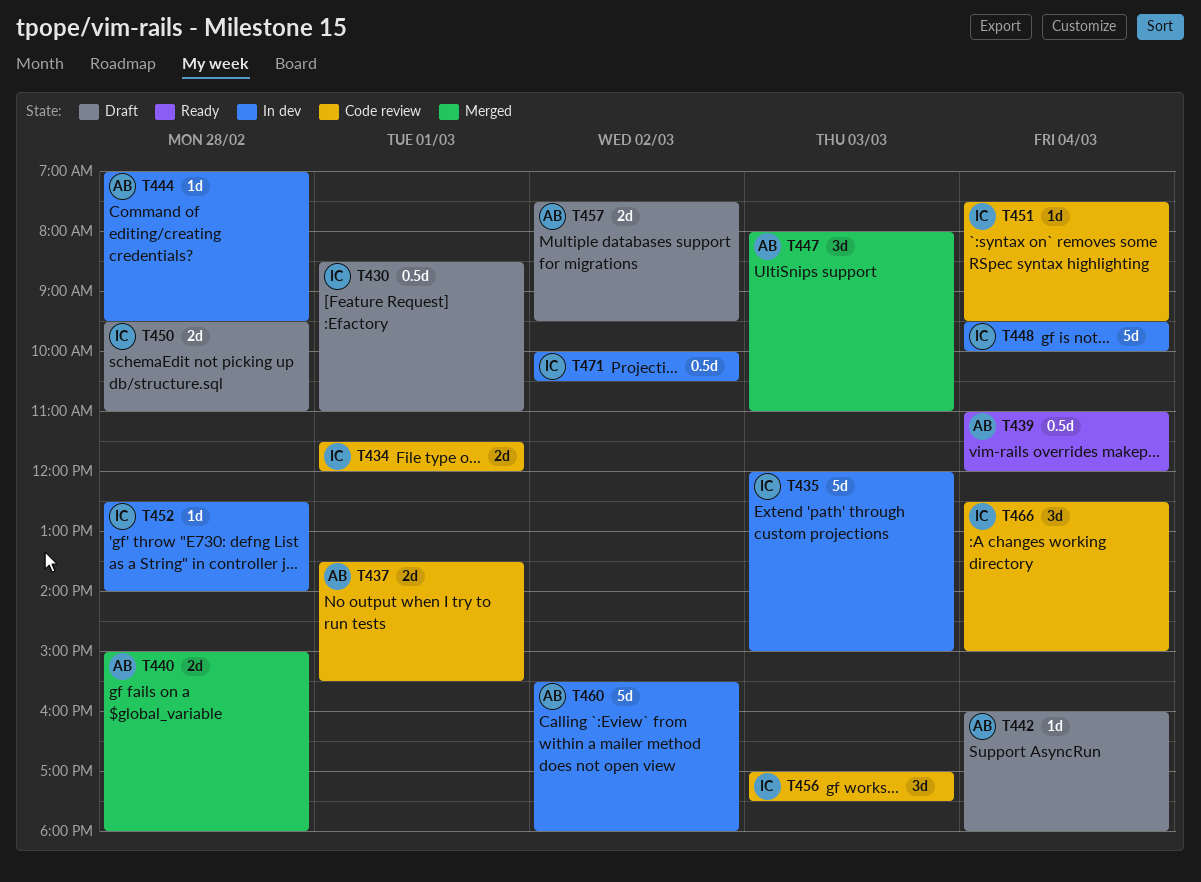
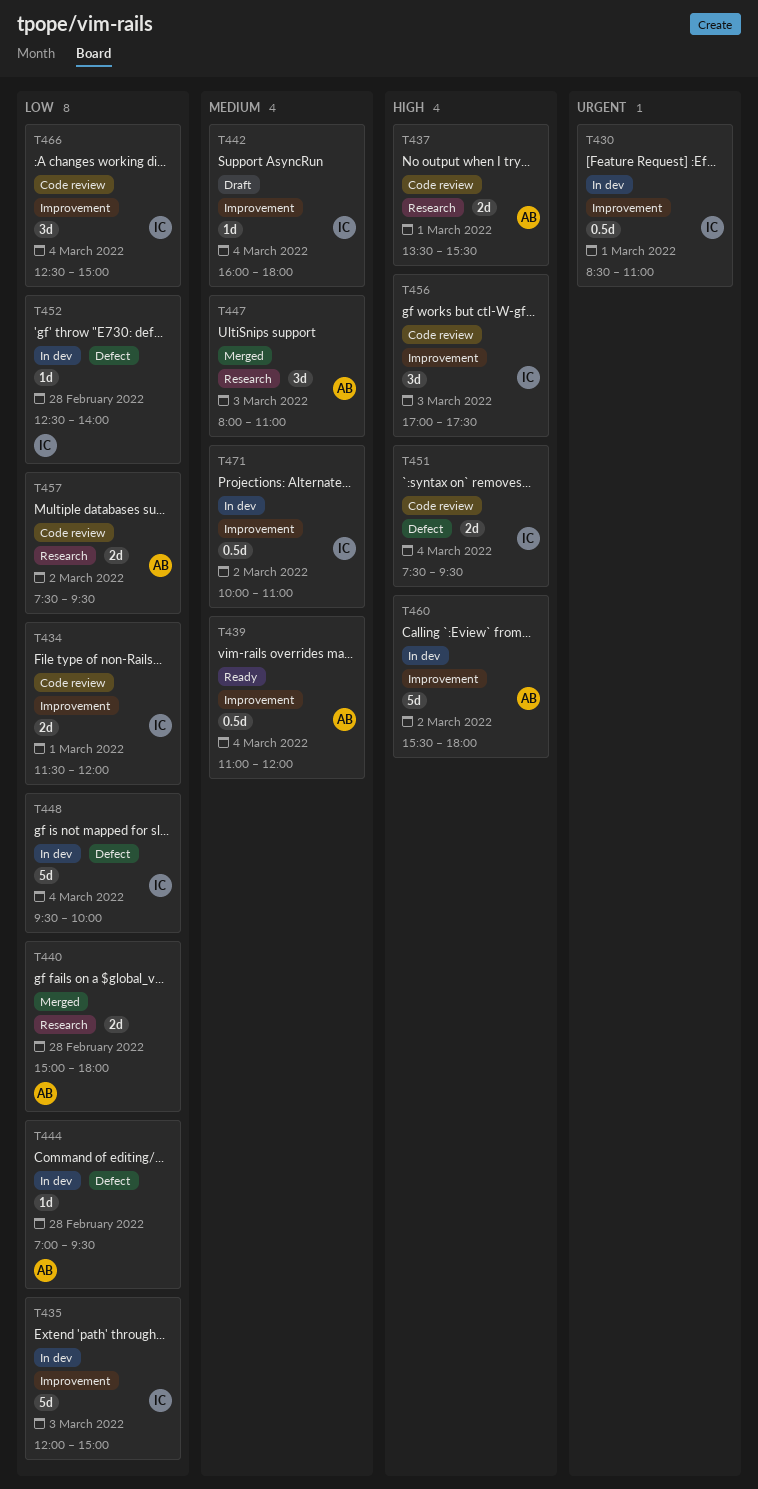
T430, status: Draft -> In dev
T442, owner: AB -> IC
T450: present -> none
T451, estimate: 1d -> 2d
T457, status: Draft -> Code review
T471, ends: 10:30 -> 11:00

